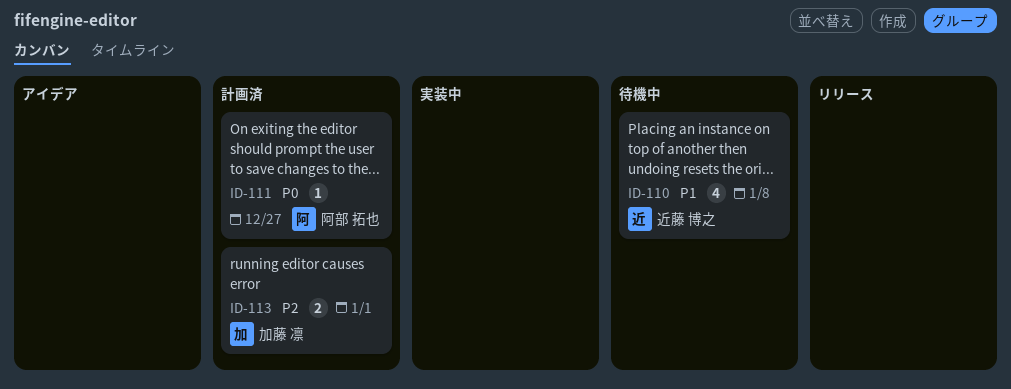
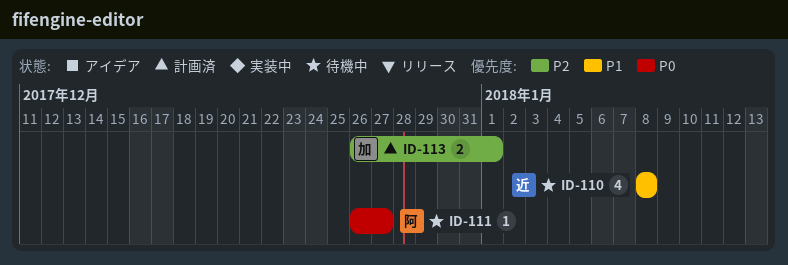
ID-111, status: 計画済 -> 待機中

